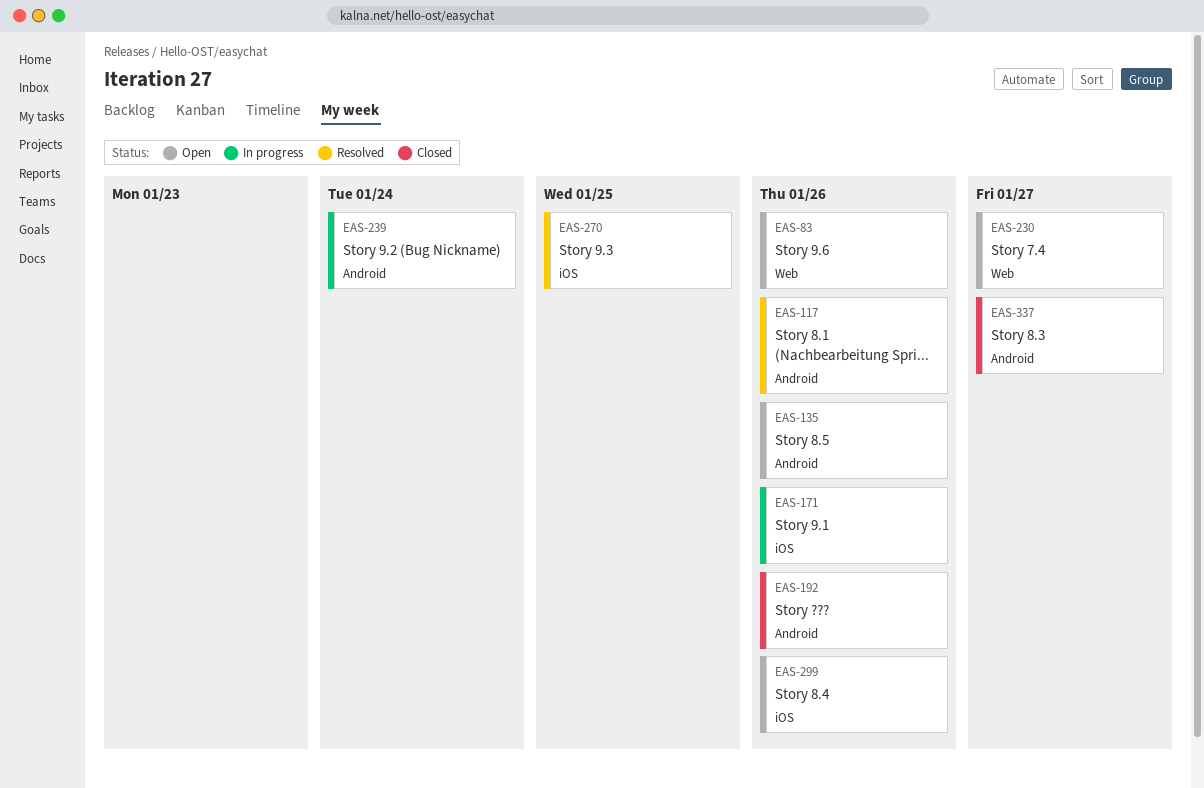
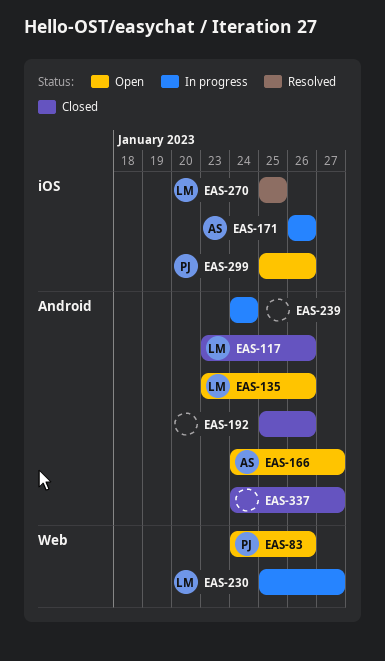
EAS-117, status: Resolved -> Closed
EAS-166: none -> present
EAS-230, status: Open -> In progress

